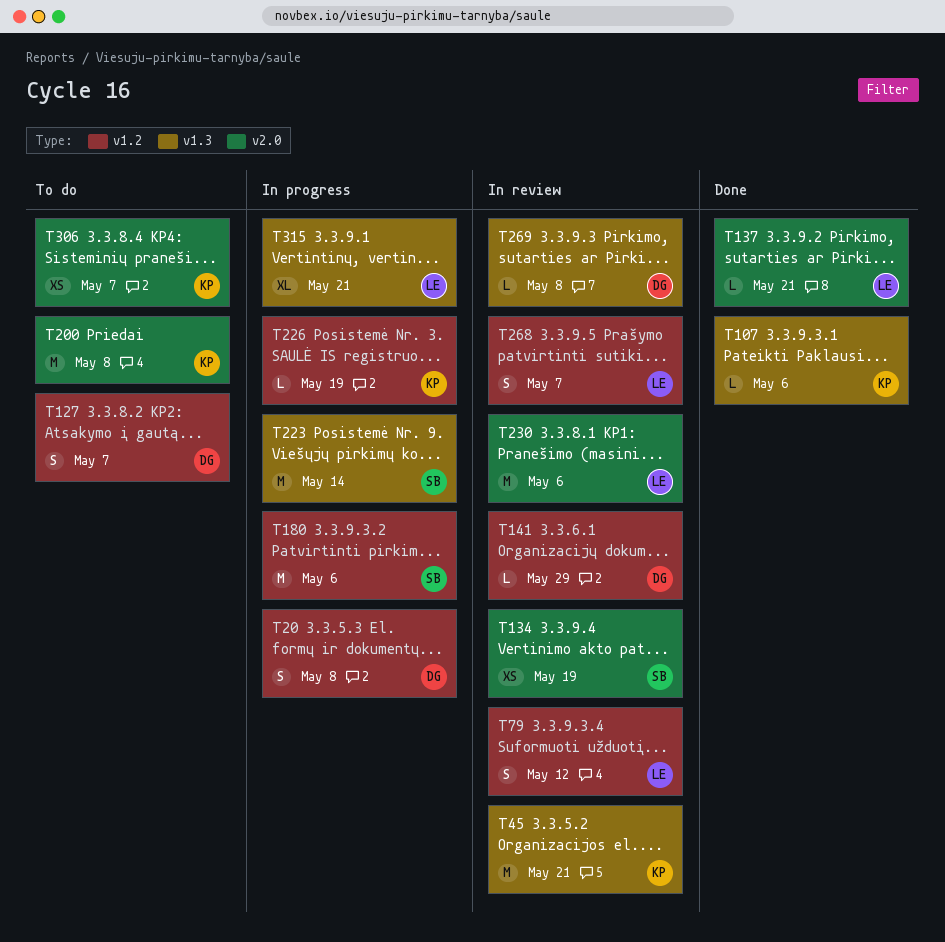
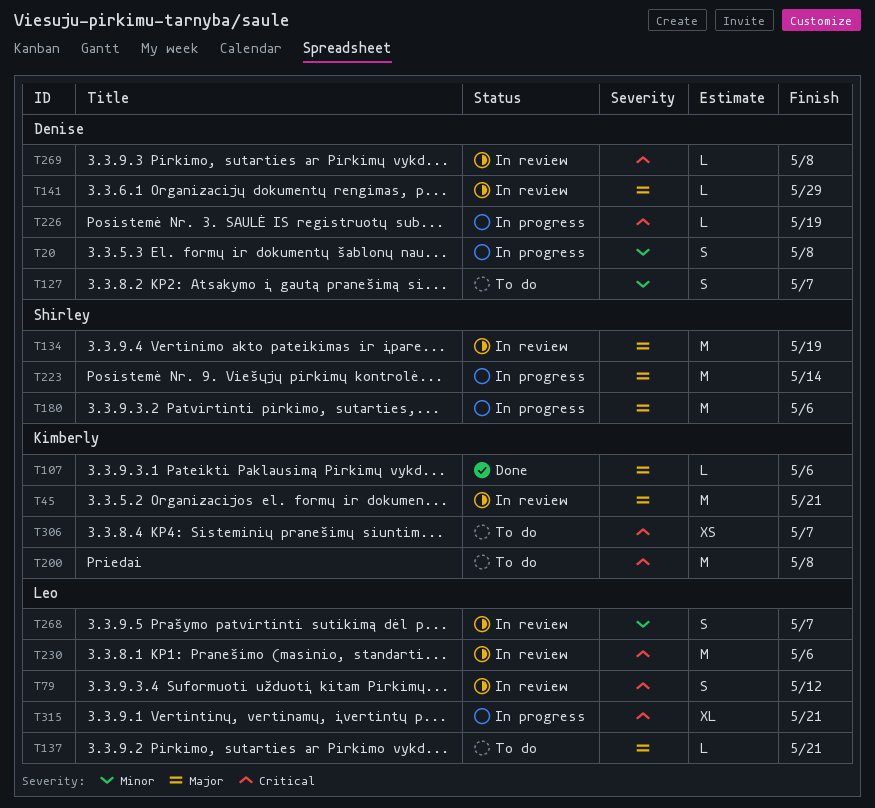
T134, estimate: XS -> M
T137, status: Done -> To do
T226, owner: Kimberly -> Denise

